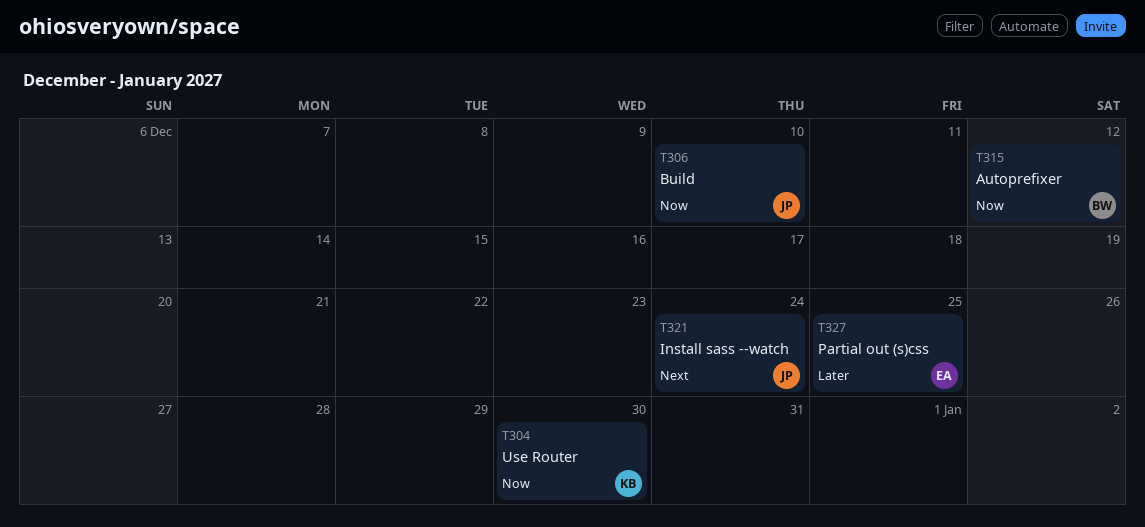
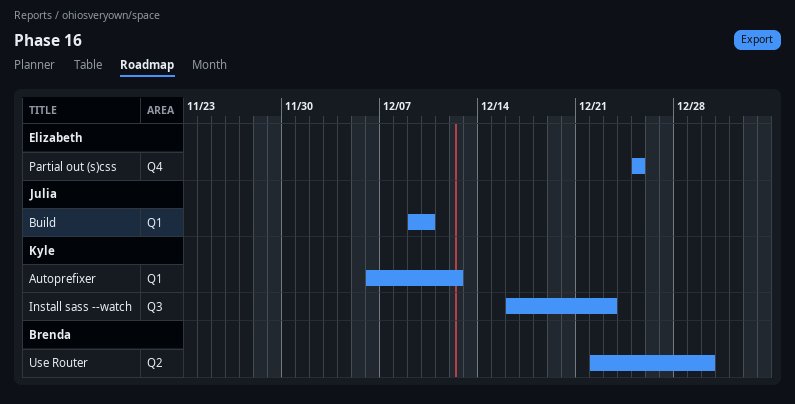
Autoprefixer, owner: Brenda -> Kyle
Install sass --watch, owner: Julia -> Kyle
Install sass --watch, due: Dec 24 -> Dec 23
Use Router, owner: Kyle -> Brenda

